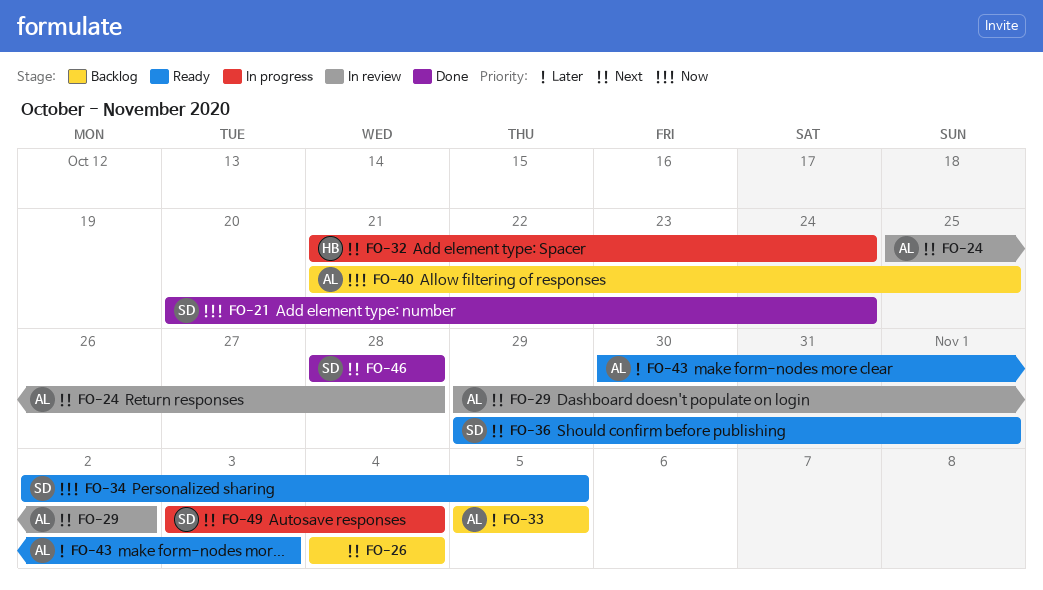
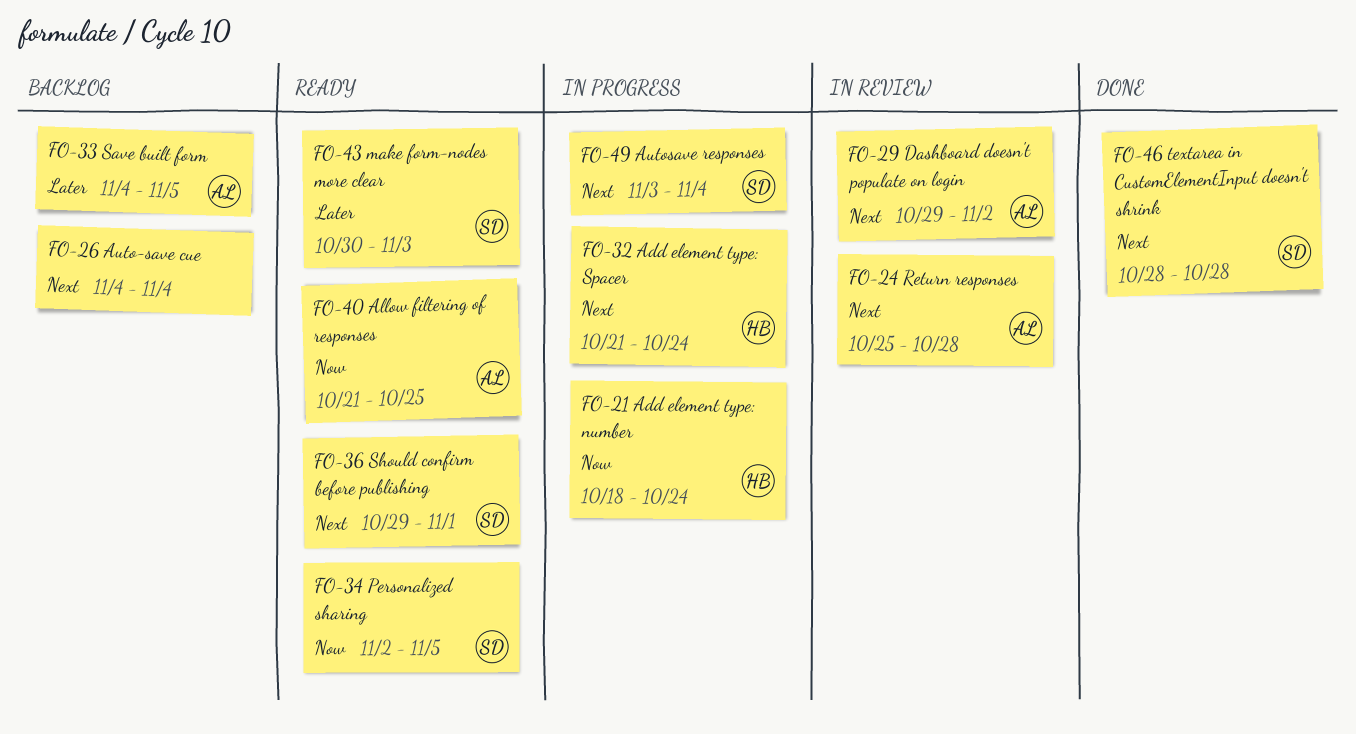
FO-21, status: Done -> In progress
FO-21, owner: SD -> HB
FO-21, start: Oct 20 -> Oct 18
FO-33, start: Nov 5 -> Nov 4
FO-40, status: Backlog -> Ready
FO-43, owner: AL -> SD

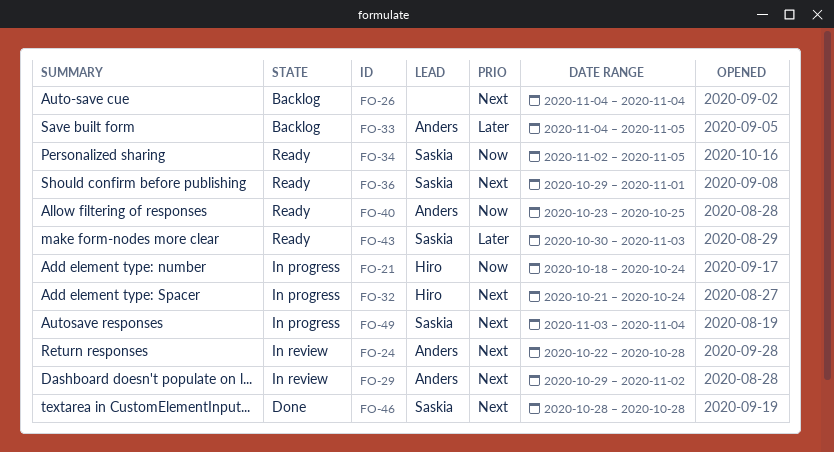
FO-24, start: Oct 25 -> Oct 22
FO-40, start: Oct 21 -> Oct 23

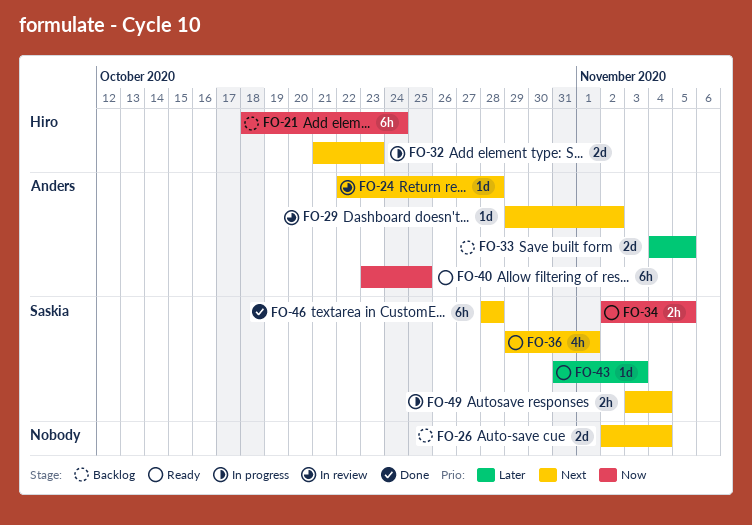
FO-21, status: In progress -> Backlog
FO-26, start: Nov 4 -> Nov 2
FO-32, due: Oct 24 -> Oct 23
FO-43, start: Oct 30 -> Oct 31

